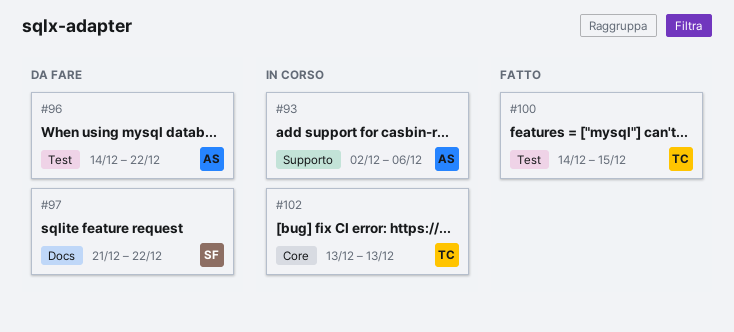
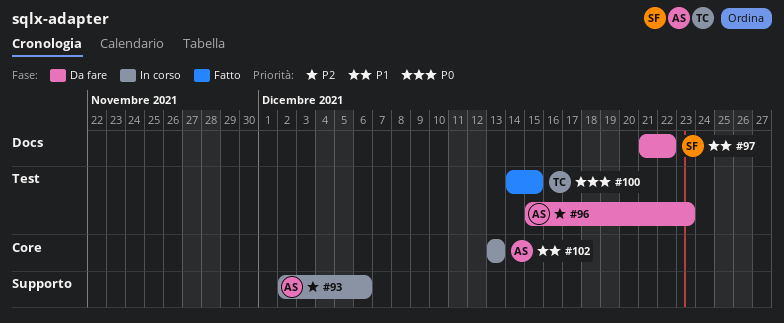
#96, start: Dec 14 -> Dec 15
#96, due: Dec 22 -> Dec 23
#102, owner: TC -> AS

